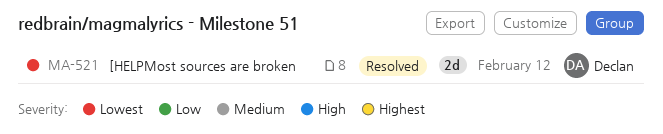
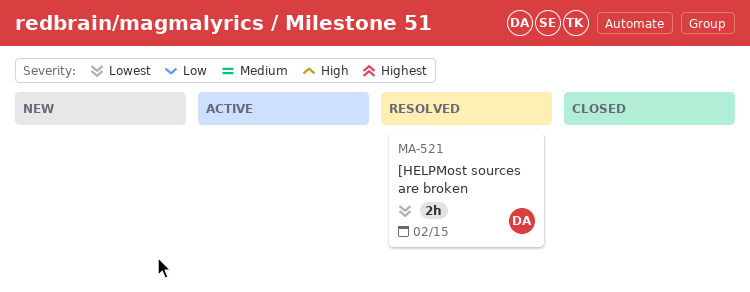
MA-521, estimate: 2d -> 2h
MA-521, due: Feb 12 -> Feb 15

